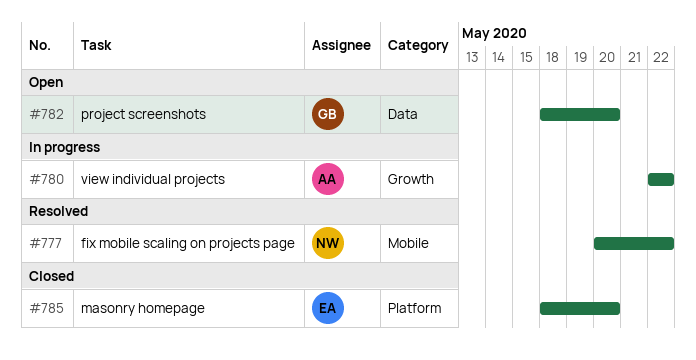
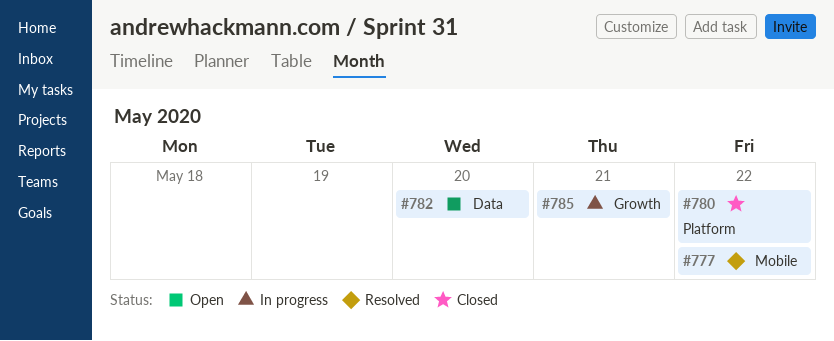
#780, status: In progress -> Closed
#780, label: Growth -> Platform
#785, status: Closed -> In progress
#785, label: Platform -> Growth
#785, due: May 20 -> May 21

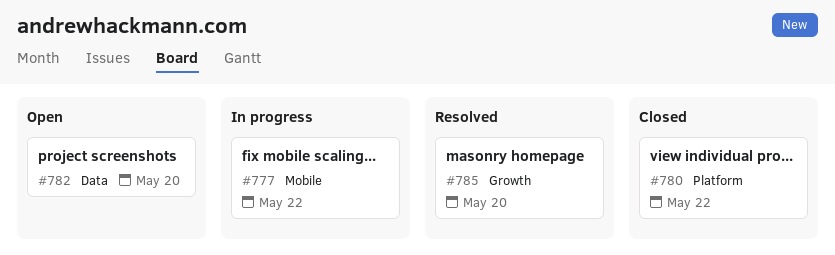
#777, status: Resolved -> In progress
#785, status: In progress -> Resolved
#785, due: May 21 -> May 20

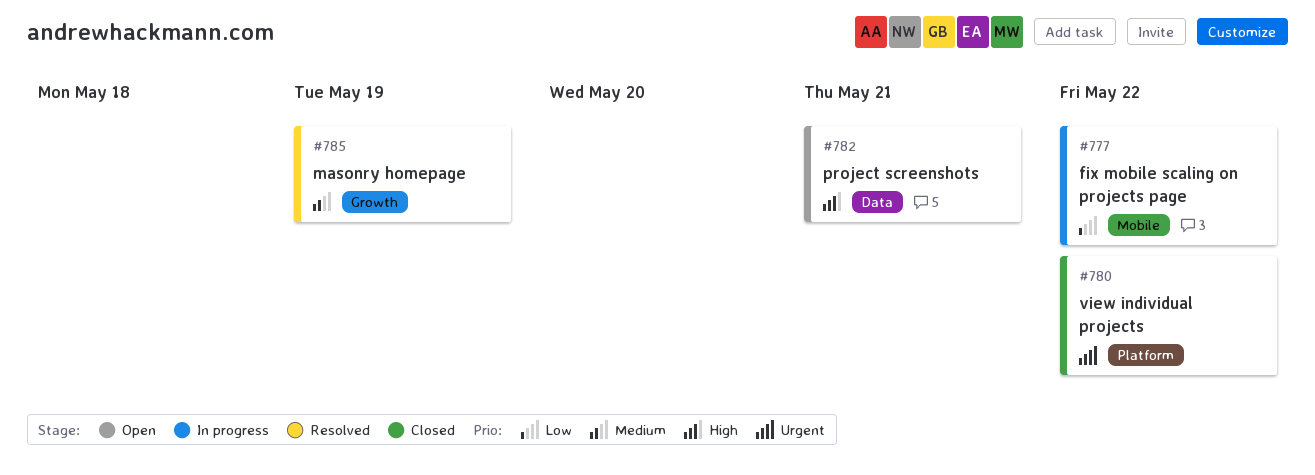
#782, due: May 20 -> May 21
#785, due: May 20 -> May 19

